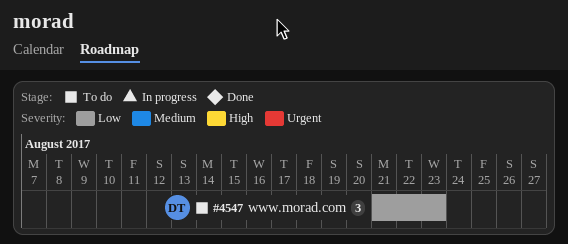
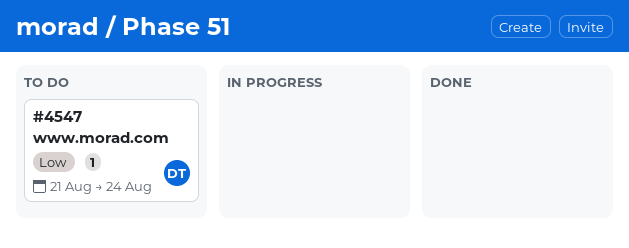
#4547, estimate: 3 -> 1
#4547, due: Aug 23 -> Aug 24

